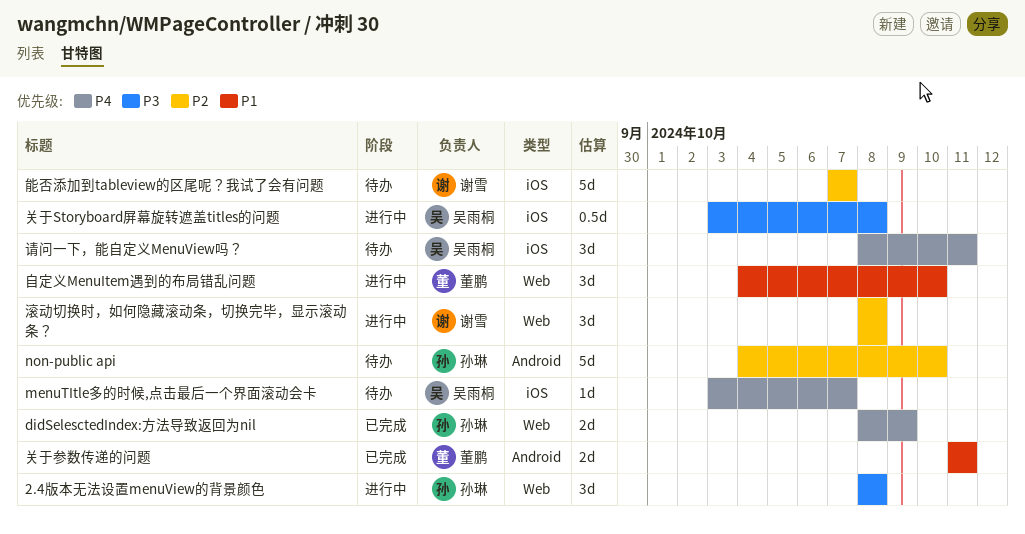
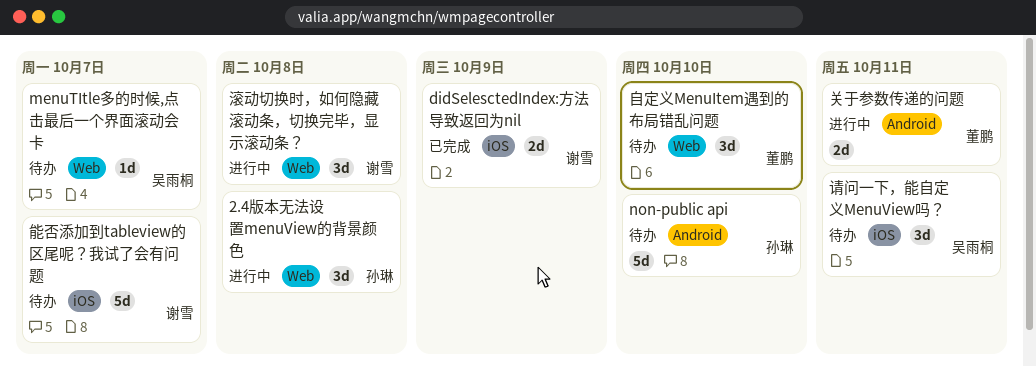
didSelesctedIndex:方法导致返回为nil, owner: 孙琳 -> 谢雪
didSelesctedIndex:方法导致返回为nil, label: Web -> iOS
menuTItle多的时候,点击最后一个界面滚动会卡, label: iOS -> Web
关于Storyboard屏幕旋转遮盖titles的问题: present -> none
关于参数传递的问题, status: 已完成 -> 进行中
自定义MenuItem遇到的布局错乱问题, status: 进行中 -> 待办

